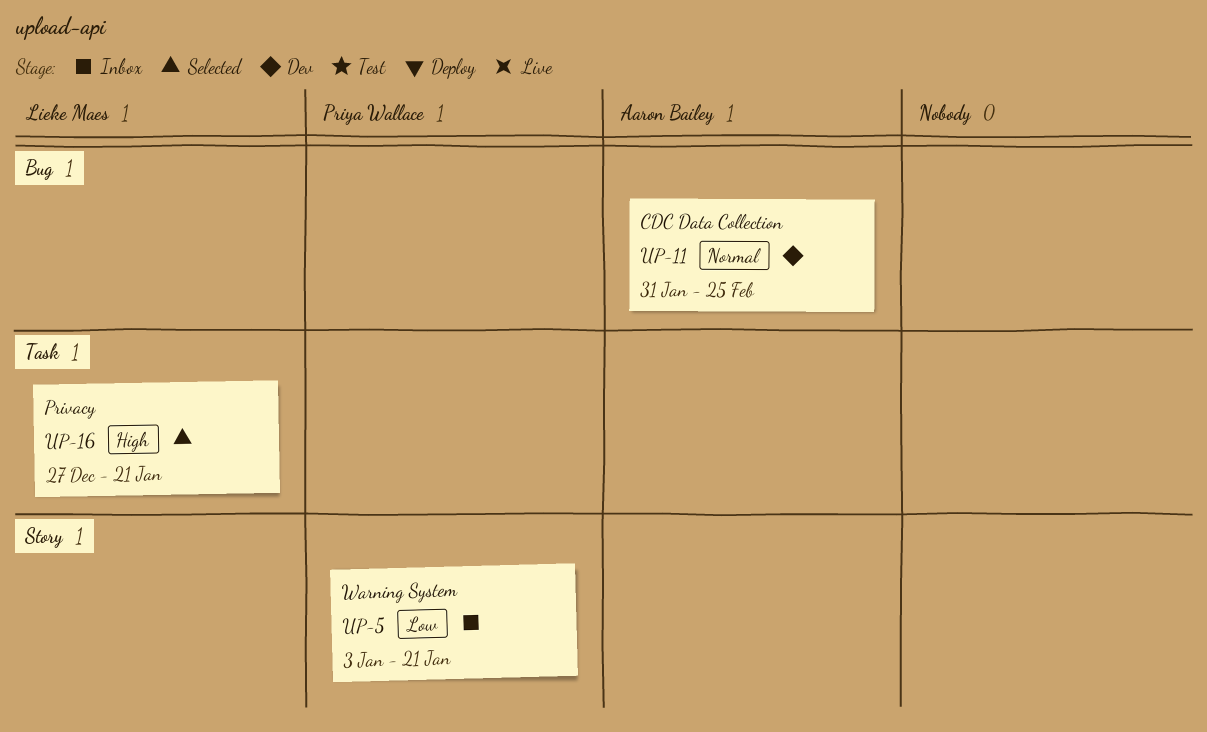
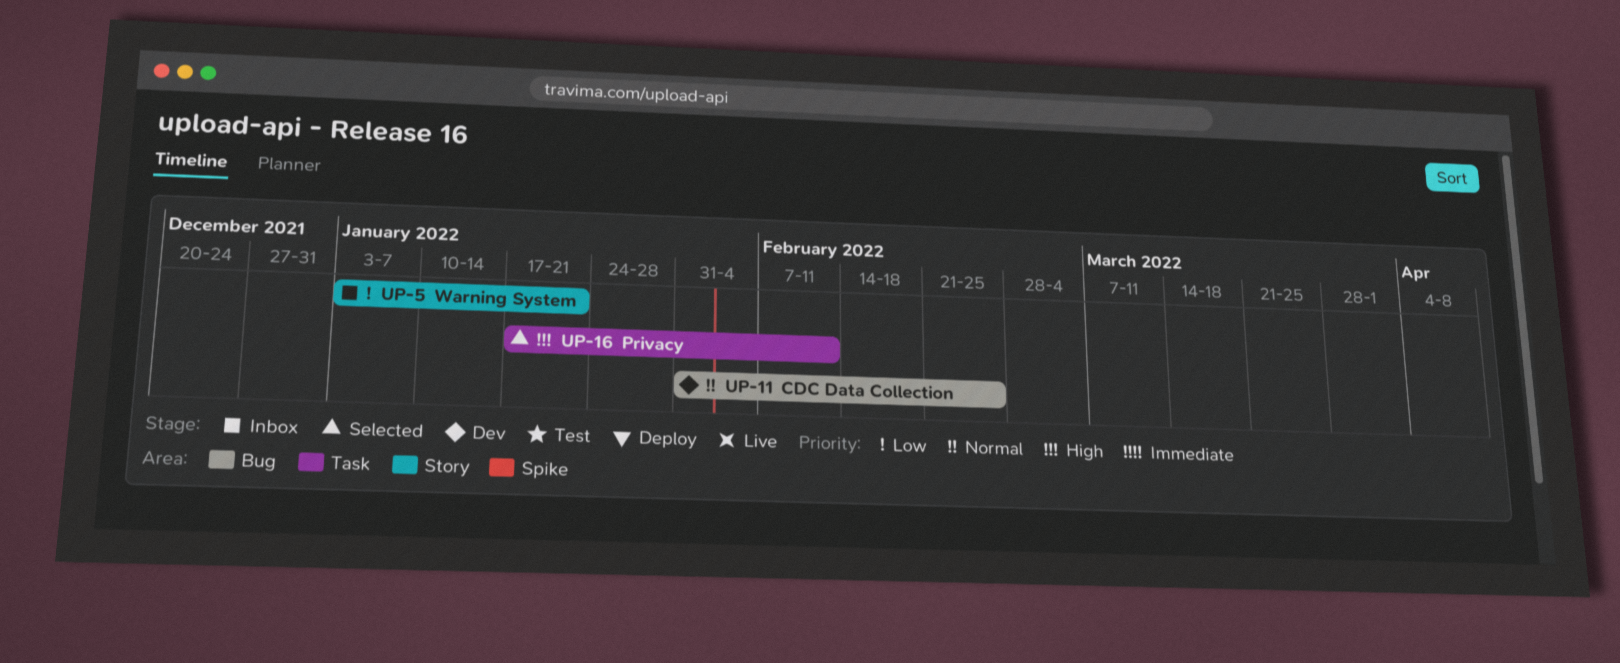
UP-16, start: Dec 27 -> Jan 17
UP-16, due: Jan 21 -> Feb 11

